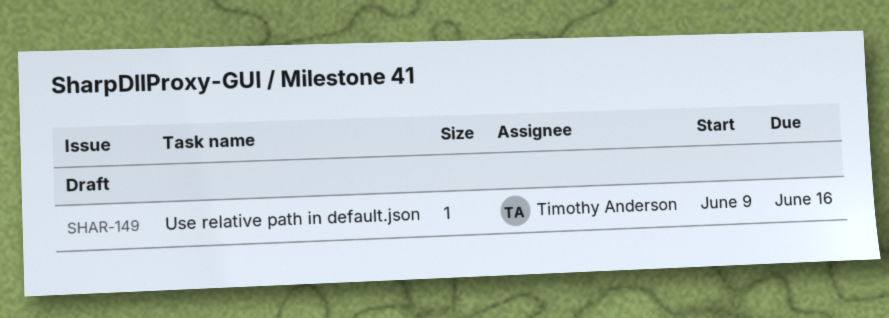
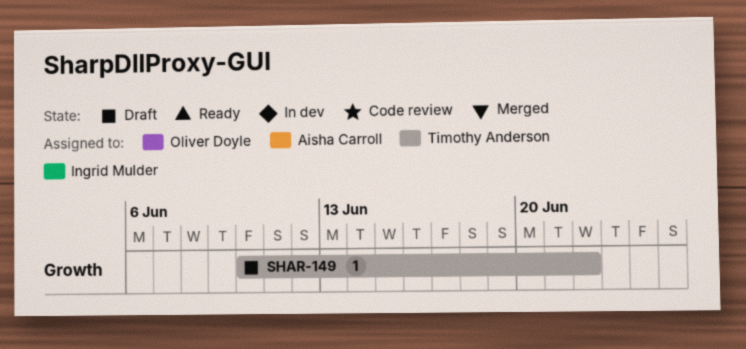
SHAR-149, start: Jun 9 -> Jun 10
SHAR-149, due: Jun 16 -> Jun 22

